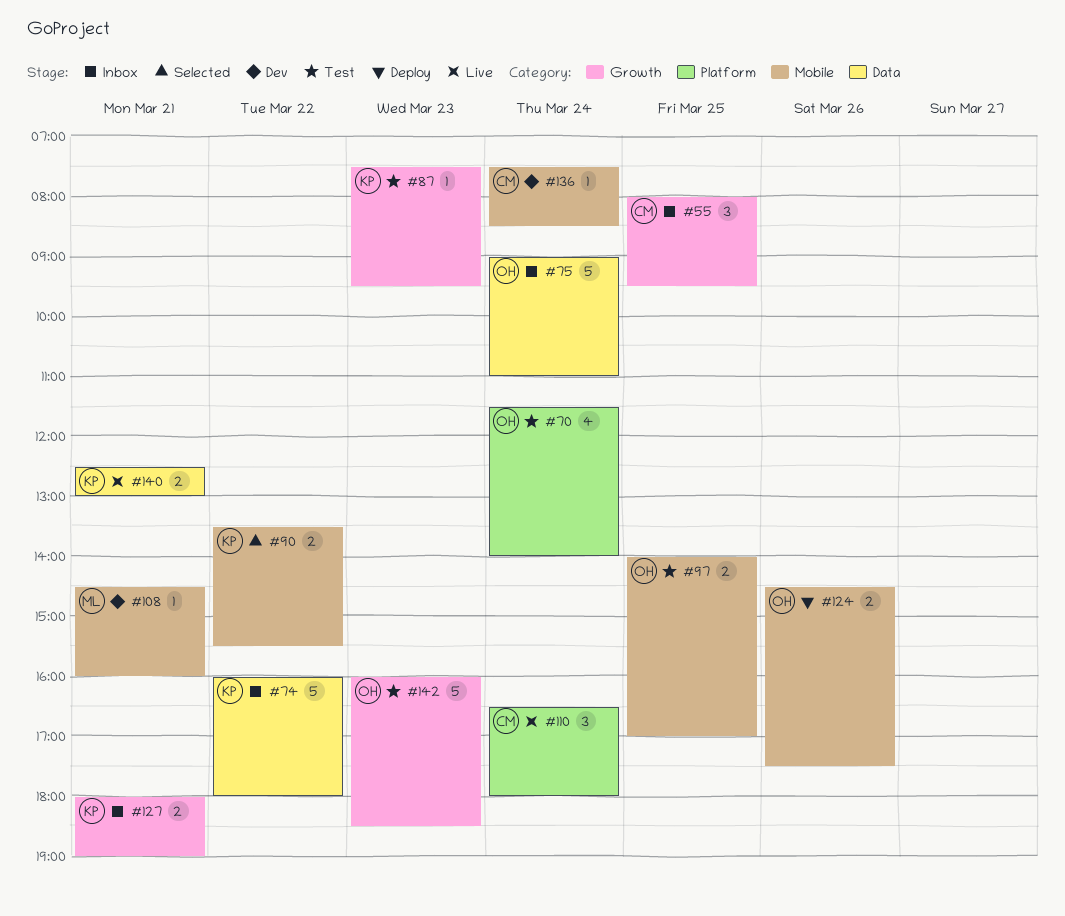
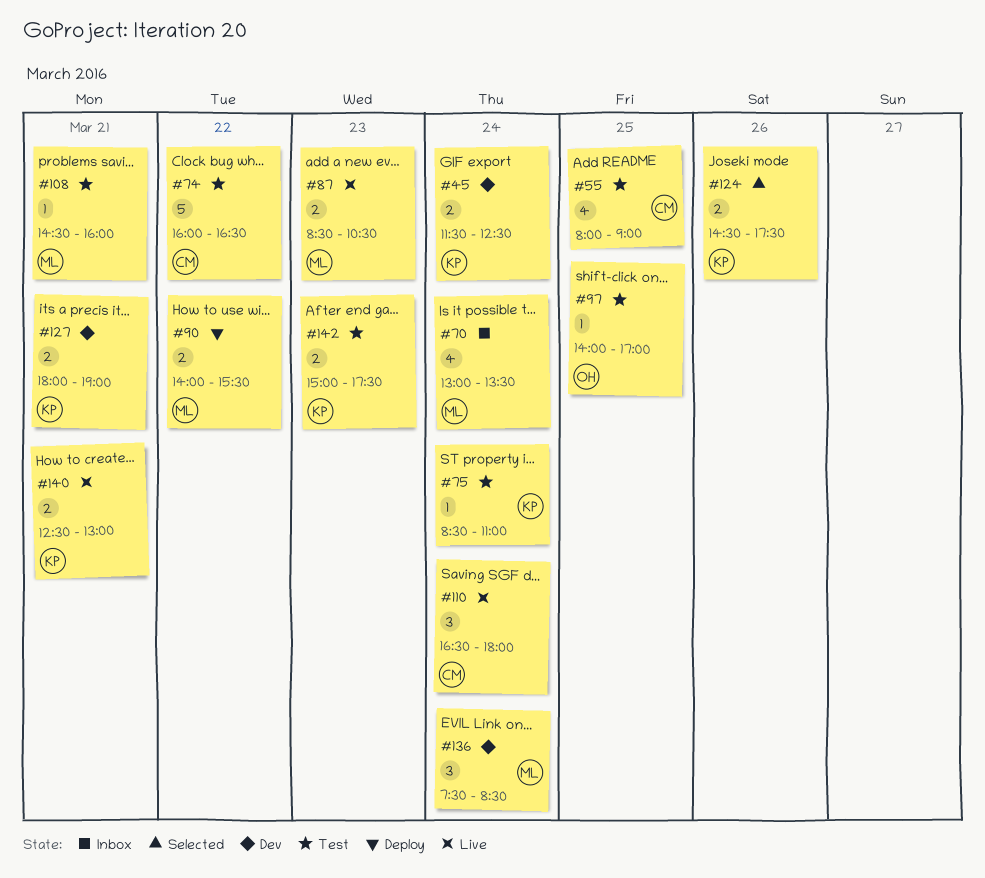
#45: none -> present
#55, status: Inbox -> Test
#55, estimate: 3 -> 4
#55, ends: 09:30 -> 09:00
#70, status: Test -> Inbox
#70, owner: OH -> ML
#70, begins: 11:30 -> 13:00
#70, ends: 14:00 -> 13:30
#74, status: Inbox -> Test
#74, owner: KP -> CM
#74, ends: 18:00 -> 16:30
#75, status: Inbox -> Test
#75, owner: OH -> KP
#75, estimate: 5 -> 1
#75, begins: 09:00 -> 08:30
#87, status: Test -> Live
#87, owner: KP -> ML
#87, estimate: 1 -> 2
#87, begins: 07:30 -> 08:30
#87, ends: 09:30 -> 10:30
#90, status: Selected -> Deploy
#90, owner: KP -> ML
#90, begins: 13:30 -> 14:00
#97, estimate: 2 -> 1
#108, status: Dev -> Test
#124, status: Deploy -> Selected
#124, owner: OH -> KP
#127, status: Inbox -> Dev
#136, owner: CM -> ML
#136, estimate: 1 -> 3
#142, owner: OH -> KP
#142, estimate: 5 -> 2
#142, begins: 16:00 -> 15:00
#142, ends: 18:30 -> 17:30

